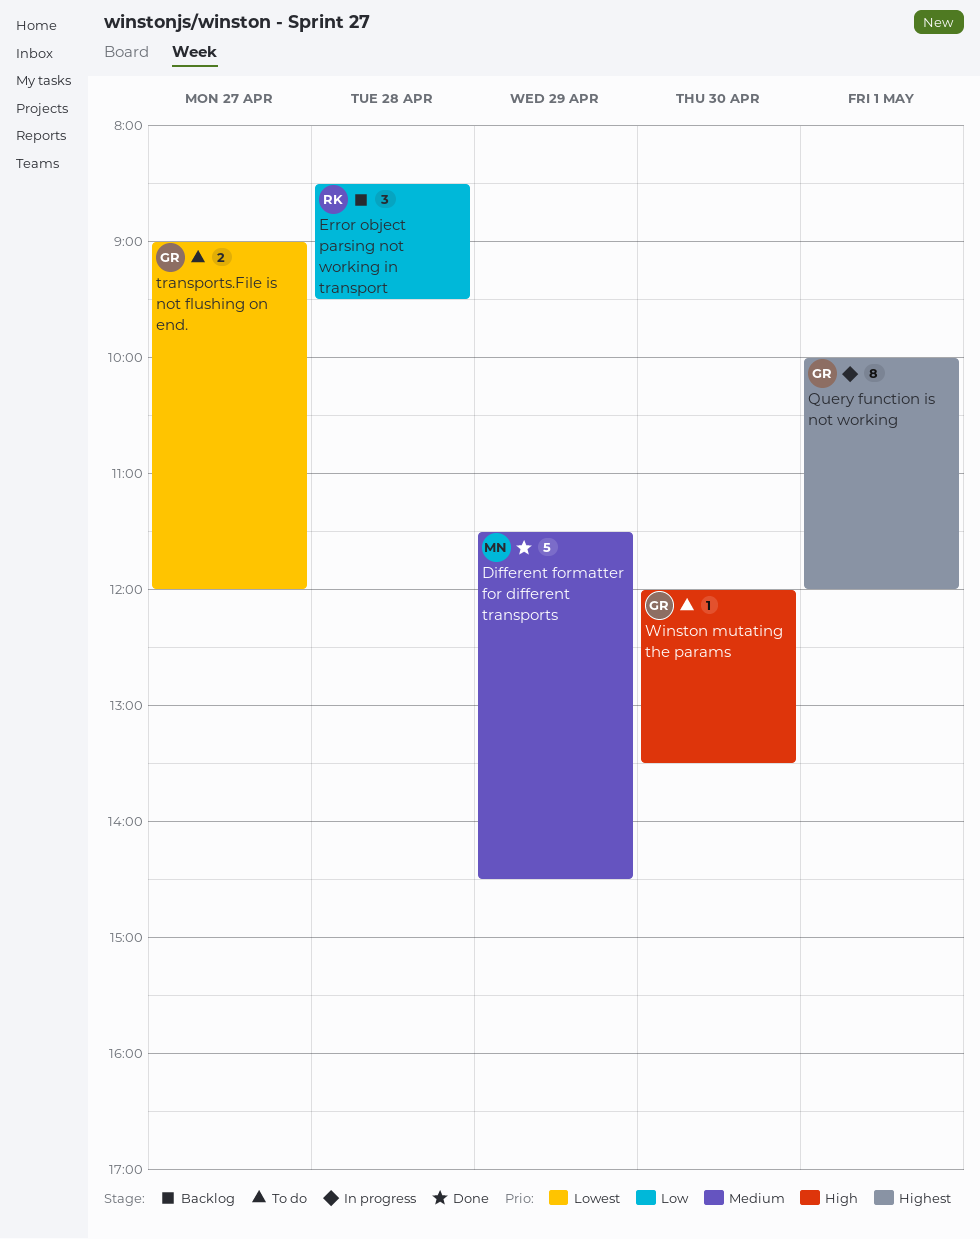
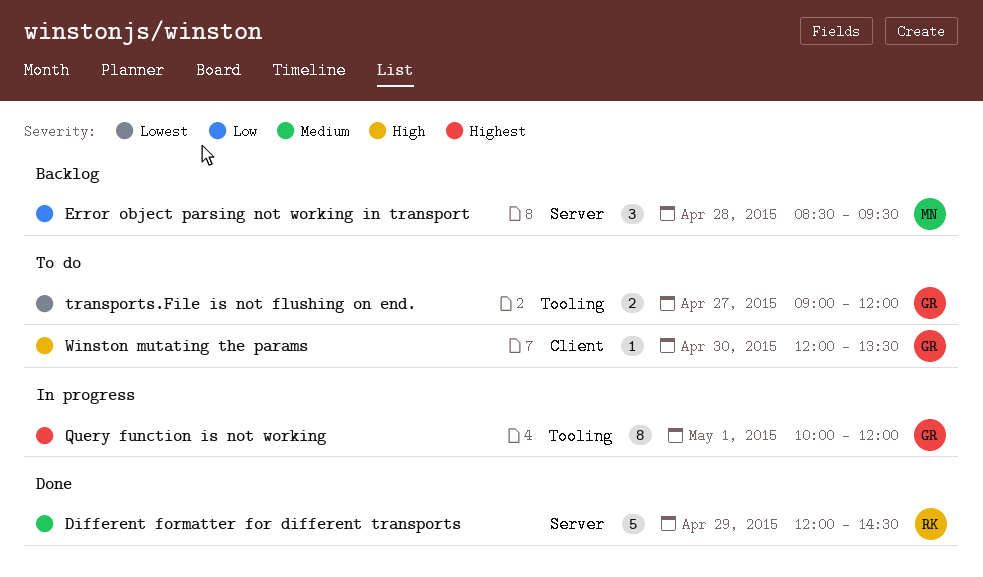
Different formatter for different transports, owner: MN -> RK
Different formatter for different transports, begins: 11:30 -> 12:00
Error object parsing not working in transport, owner: RK -> MN

